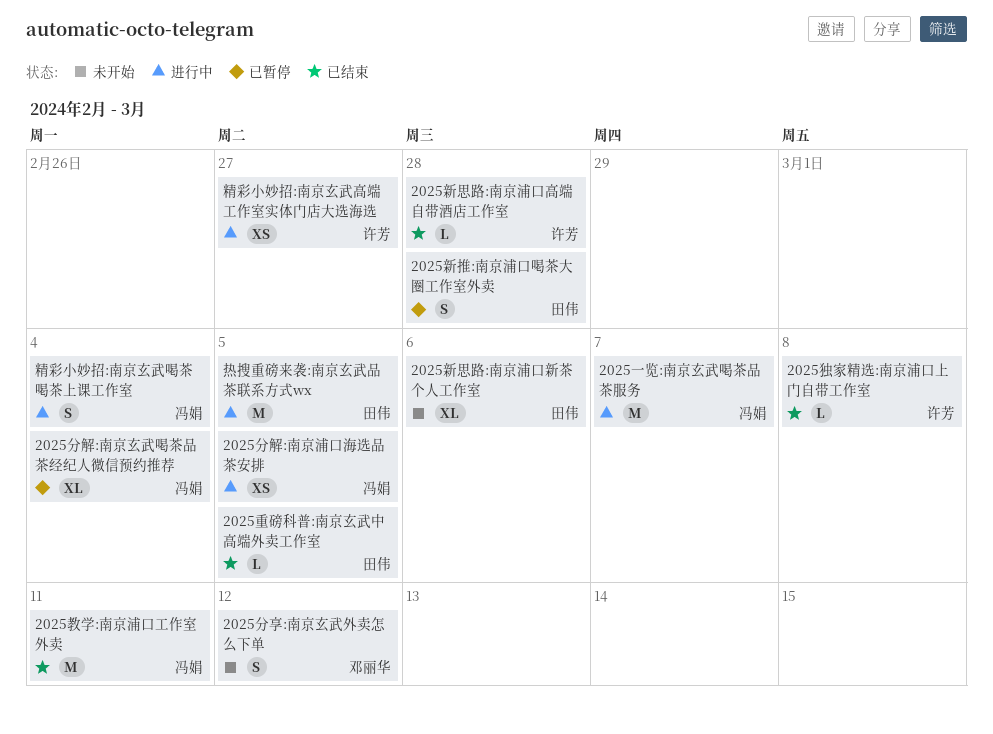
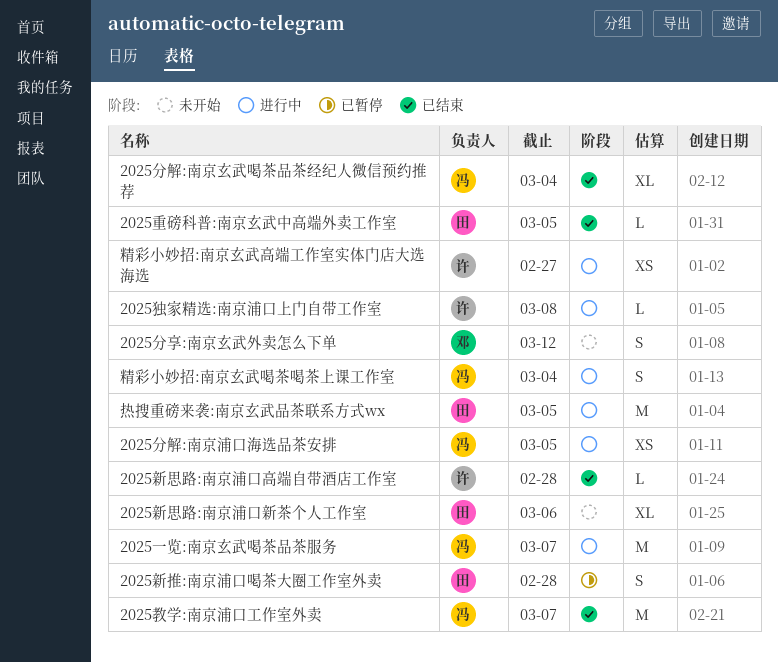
2025分解:南京玄武喝茶品茶经纪人微信预约推荐, status: 已暂停 -> 已结束
2025教学:南京浦口工作室外卖, due: Mar 11 -> Mar 7
2025独家精选:南京浦口上门自带工作室, status: 已结束 -> 进行中

